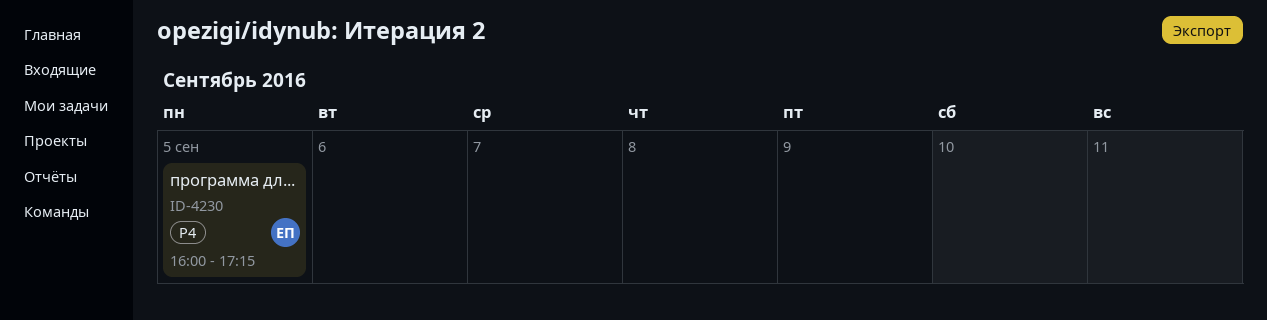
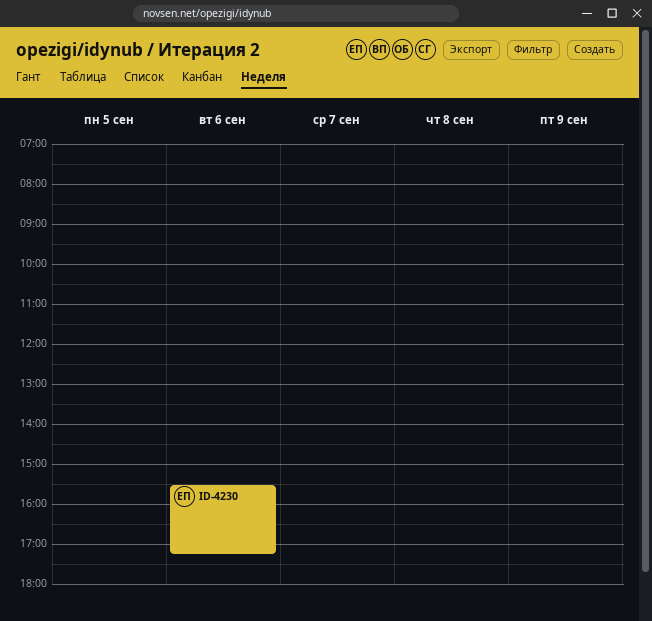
ID-4230, day: Sep 5 -> Sep 6
ID-4230, begins: 16:00 -> 15:30

